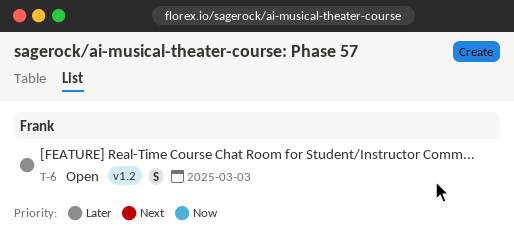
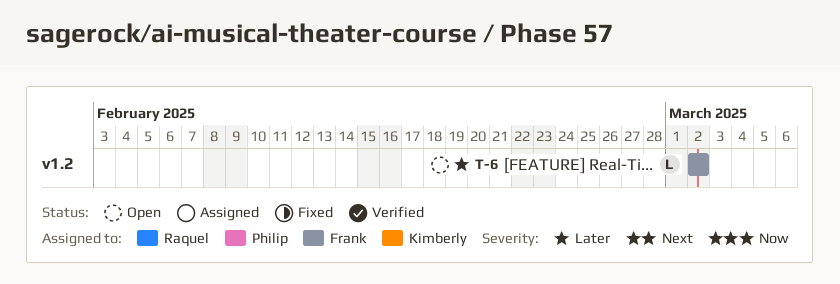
T-6, estimate: S -> L
T-6, due: Mar 3 -> Mar 2

